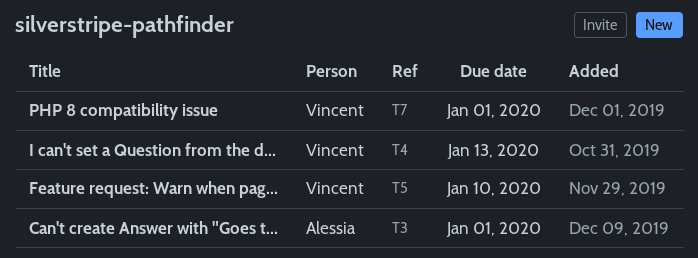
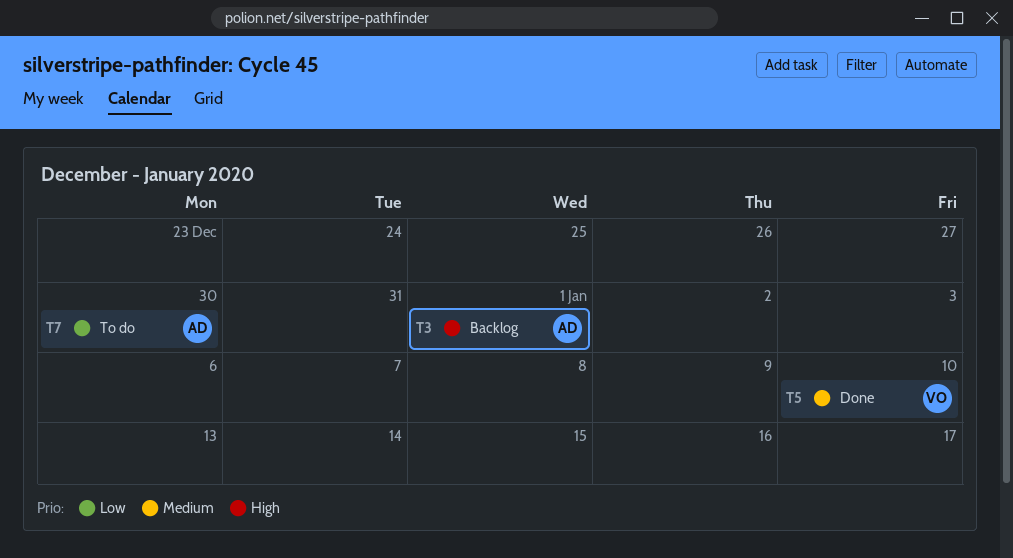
T4: present -> none
T7, owner: Vincent -> Alessia
T7, due: Jan 1 -> Dec 30

